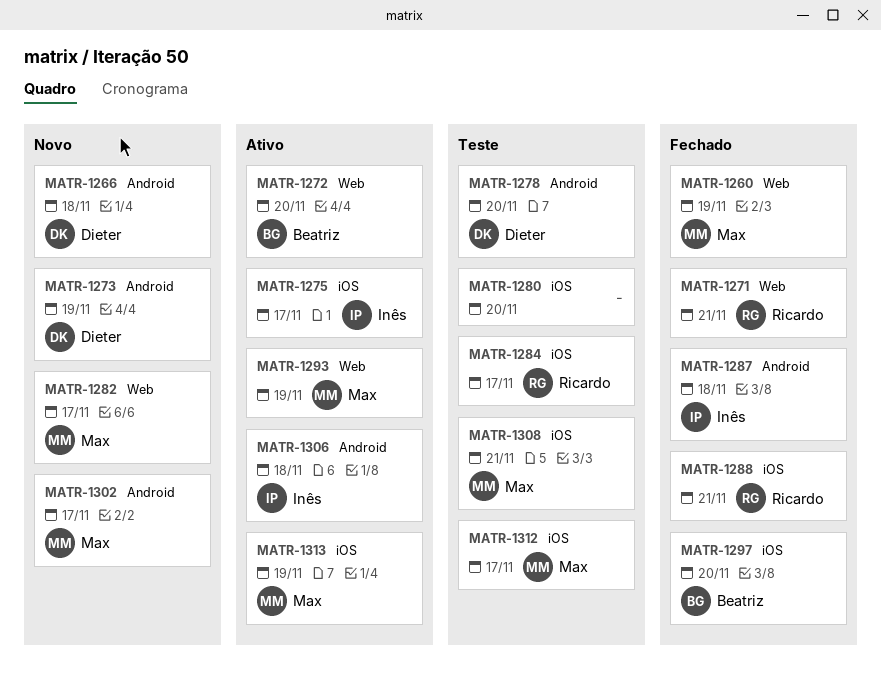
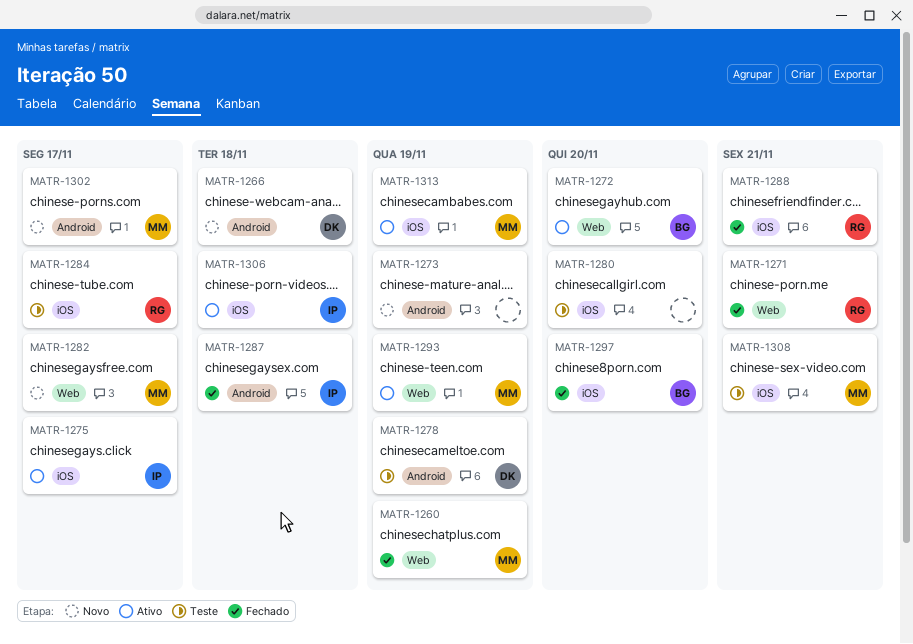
MATR-1273, owner: Dieter -> none
MATR-1278, due: Nov 20 -> Nov 19
MATR-1306, label: Android -> iOS
MATR-1312: present -> none

